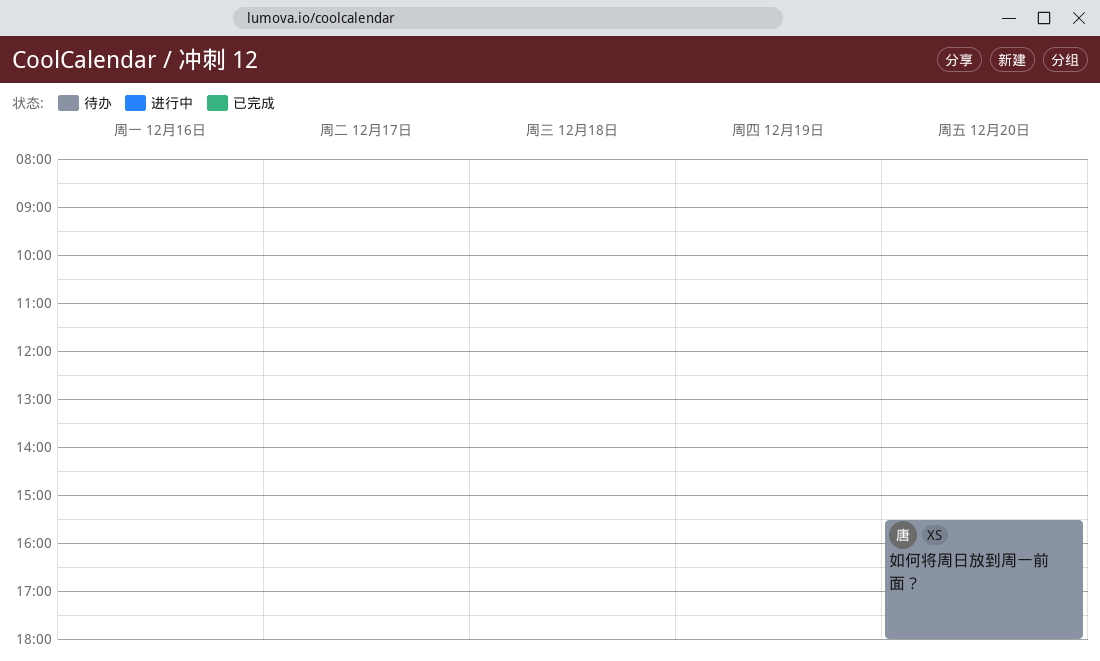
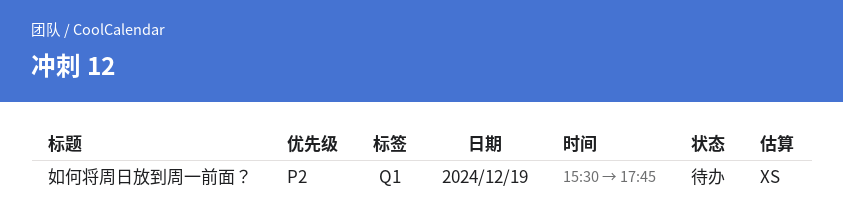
如何将周日放到周一前面？, day: Dec 20 -> Dec 19
如何将周日放到周一前面？, ends: 18:00 -> 17:45

